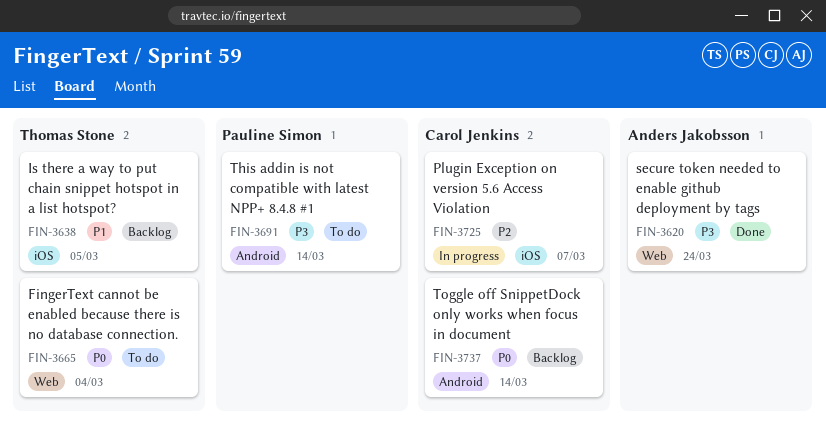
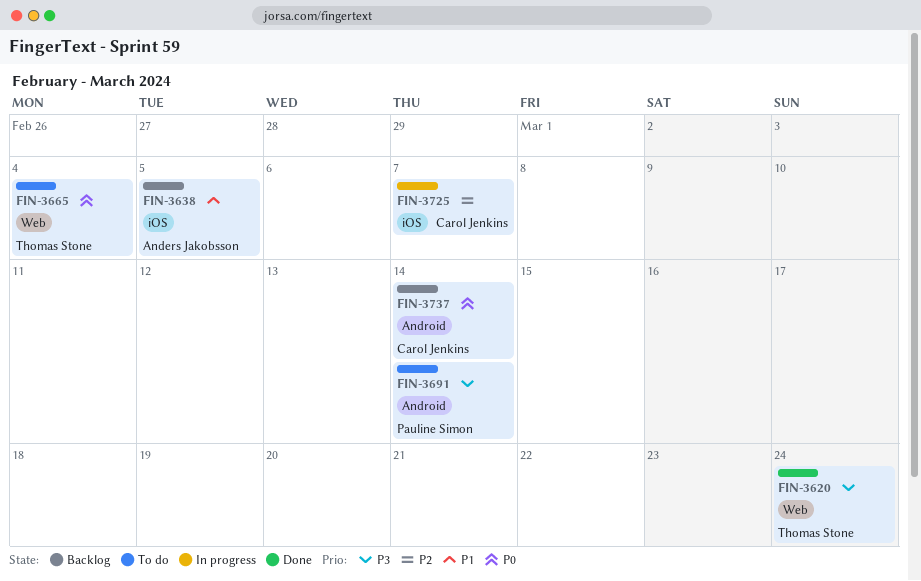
FIN-3620, owner: Anders Jakobsson -> Thomas Stone
FIN-3638, owner: Thomas Stone -> Anders Jakobsson

